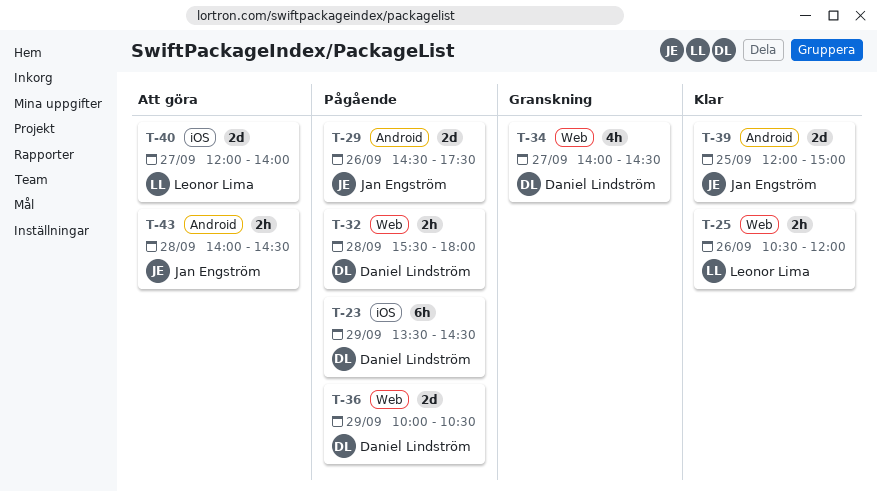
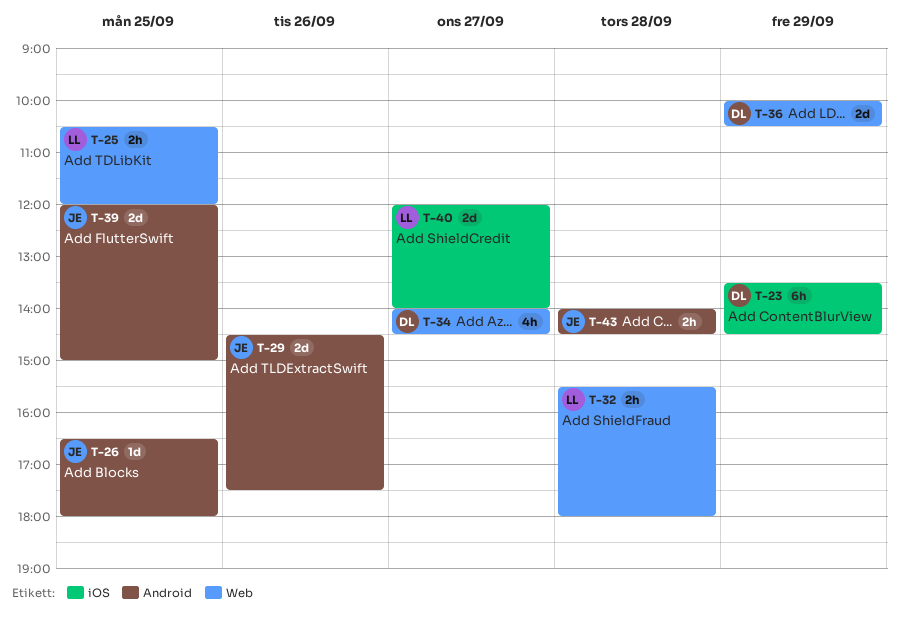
T-25, day: Sep 26 -> Sep 25
T-26: none -> present
T-32, owner: Daniel Lindström -> Leonor Lima

